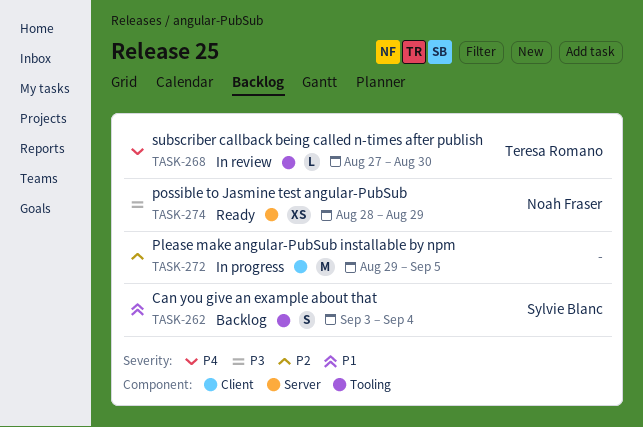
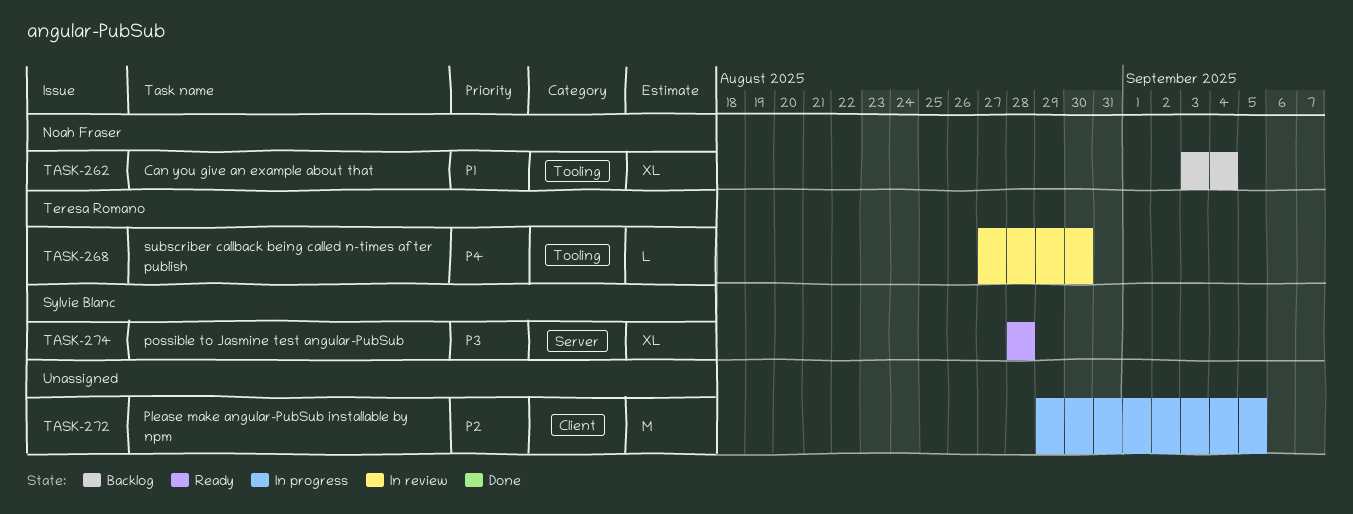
TASK-262, owner: Sylvie Blanc -> Noah Fraser
TASK-262, estimate: S -> XL
TASK-274, owner: Noah Fraser -> Sylvie Blanc
TASK-274, estimate: XS -> XL
TASK-274, due: Aug 29 -> Aug 28

